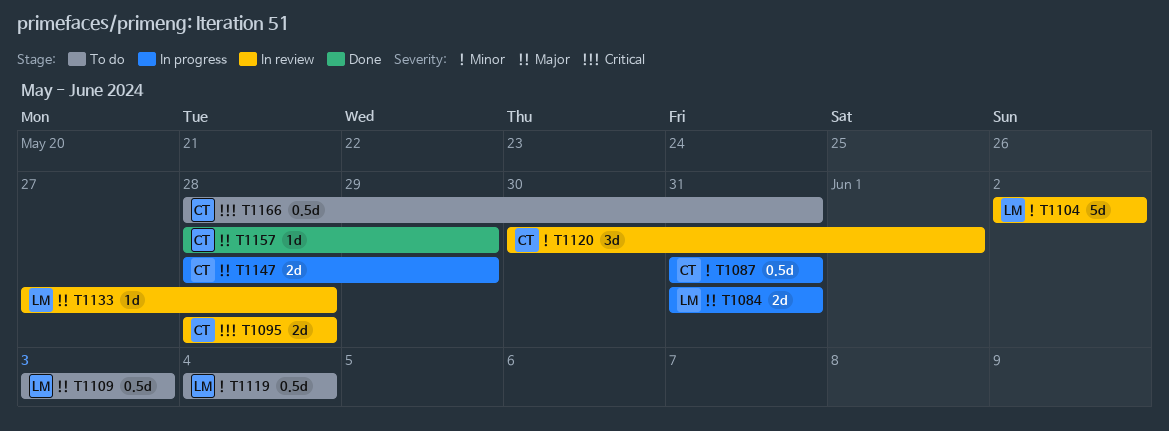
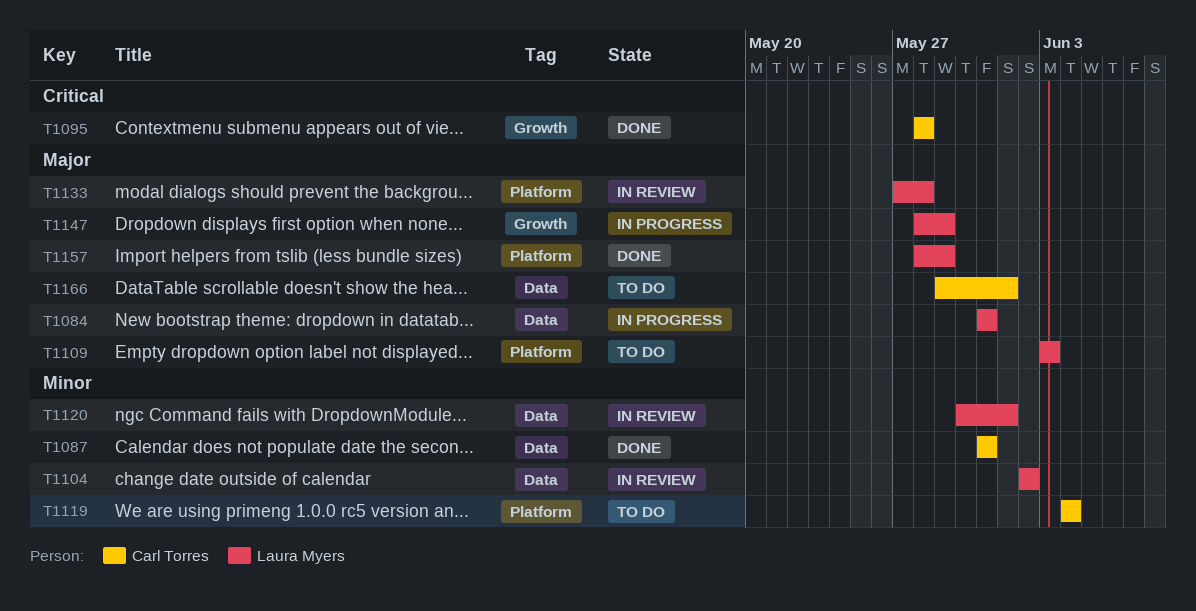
T1087, status: In progress -> Done
T1095, status: In review -> Done
T1119, owner: Laura Myers -> Carl Torres
T1120, owner: Carl Torres -> Laura Myers
T1147, owner: Carl Torres -> Laura Myers
T1157, owner: Carl Torres -> Laura Myers
T1166, priority: Critical -> Major
T1166, start: May 28 -> May 29
T1166, due: May 31 -> Jun 1

